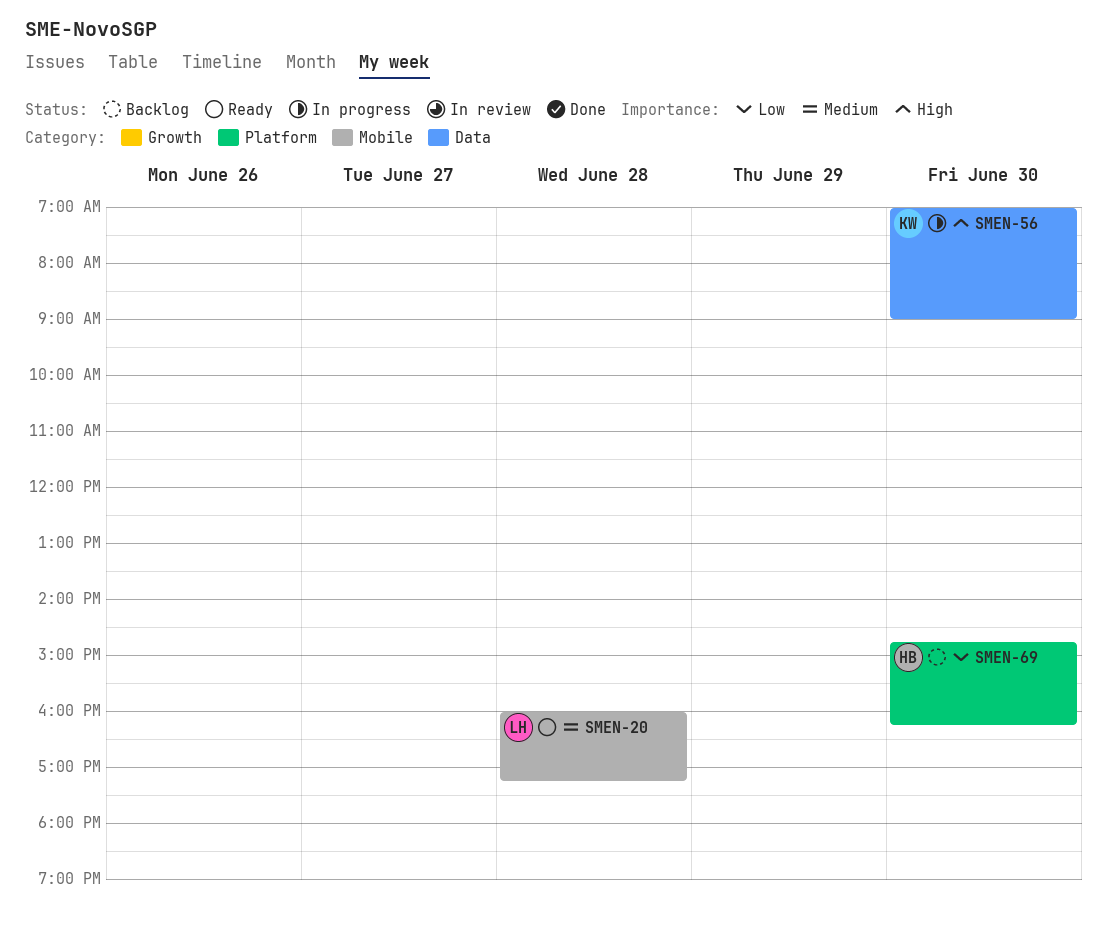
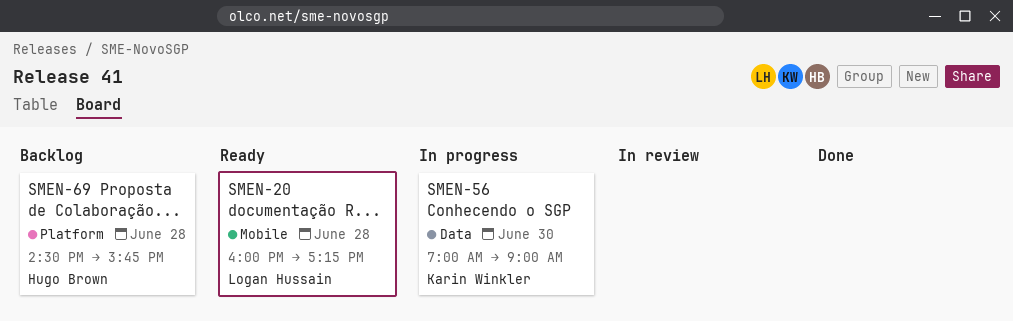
SMEN-69, day: Jun 30 -> Jun 28
SMEN-69, begins: 14:45 -> 14:30
SMEN-69, ends: 16:15 -> 15:45

